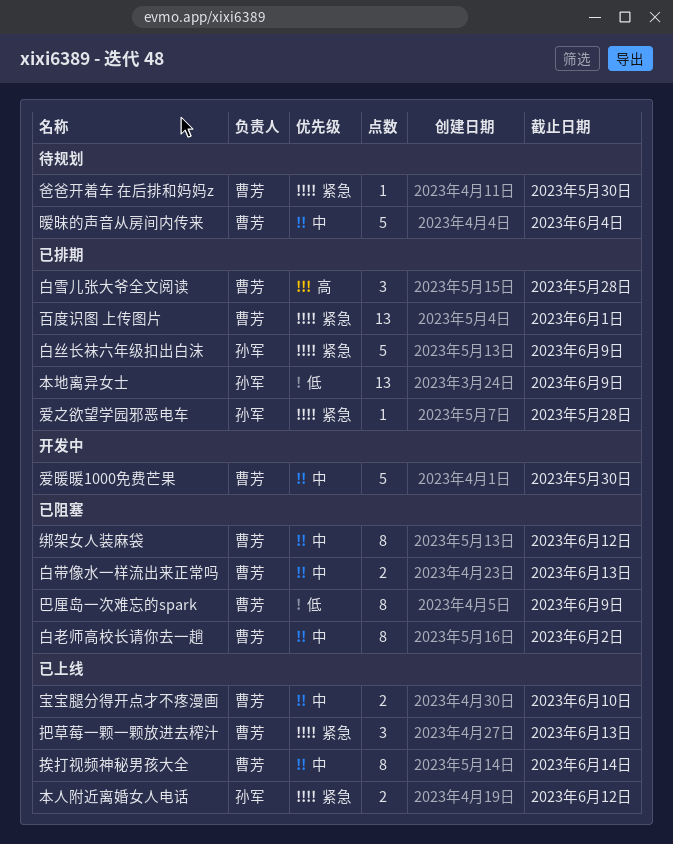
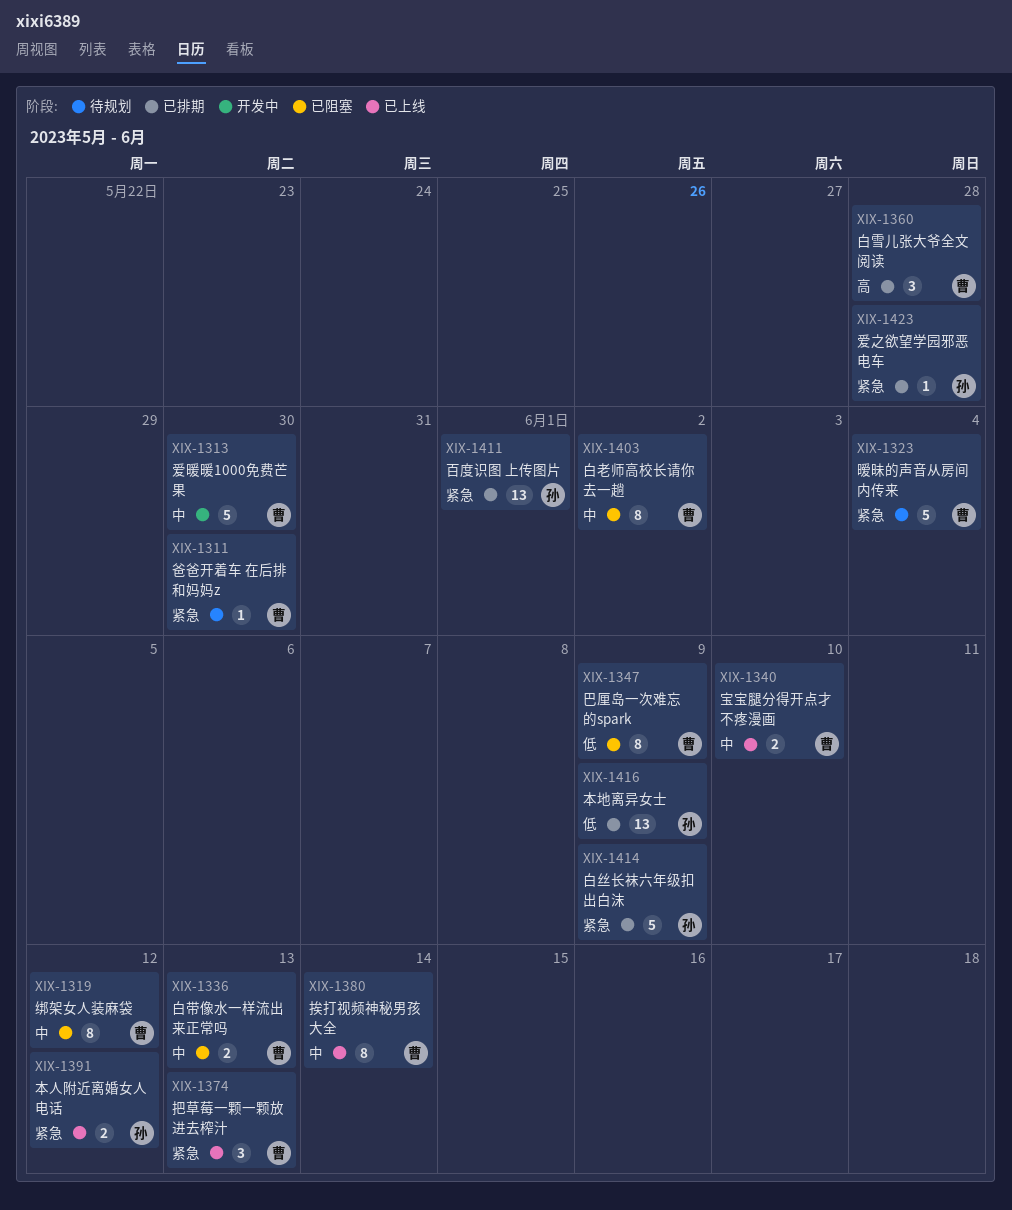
暧昧的声音从房间内传来, priority: 中 -> 紧急
百度识图 上传图片, owner: 曹芳 -> 孙军

